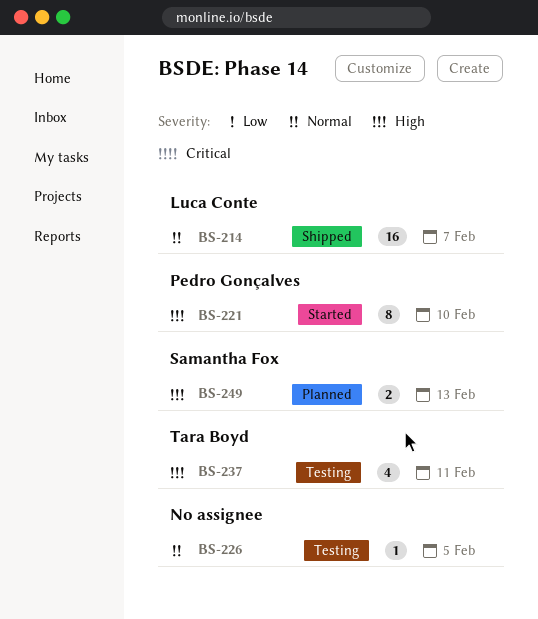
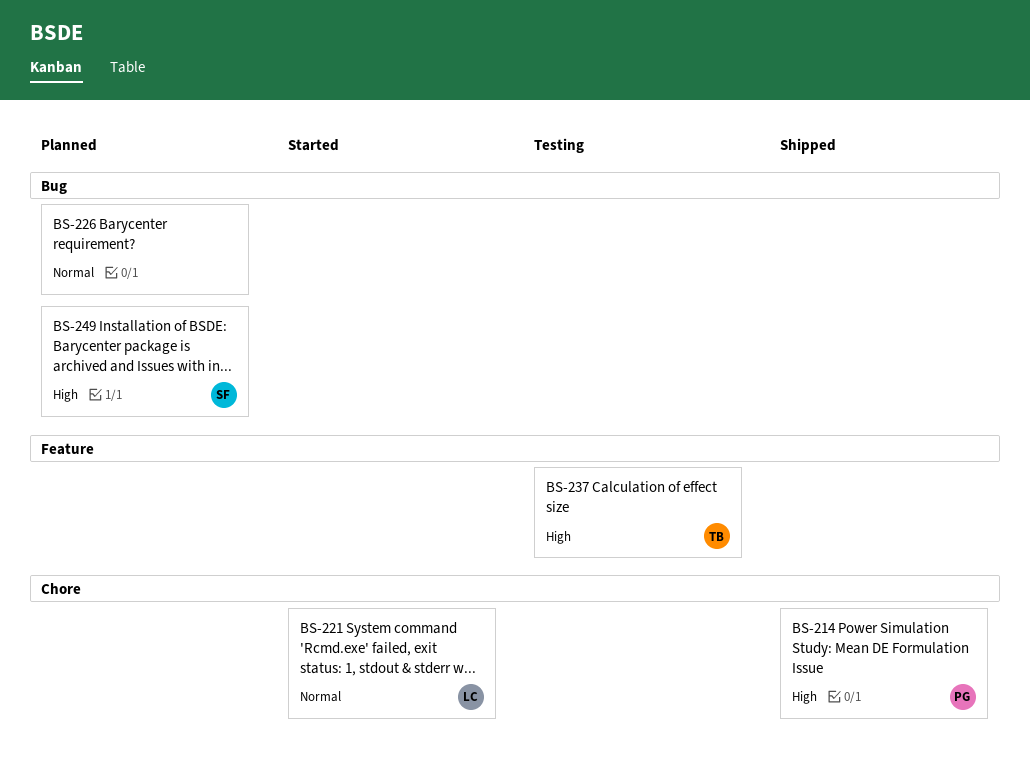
BS-214, owner: Luca Conte -> Pedro Gonçalves
BS-214, priority: Normal -> High
BS-221, owner: Pedro Gonçalves -> Luca Conte
BS-221, priority: High -> Normal
BS-226, status: Testing -> Planned

